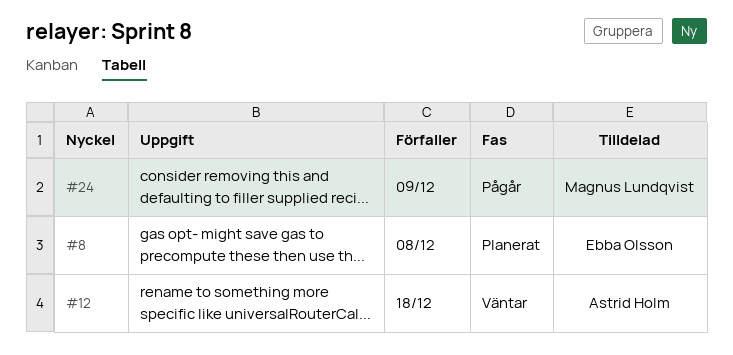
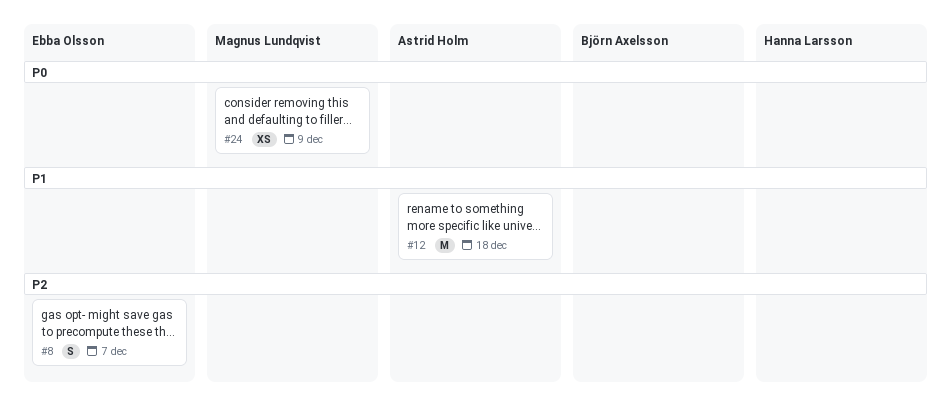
#8, due: Dec 8 -> Dec 7

